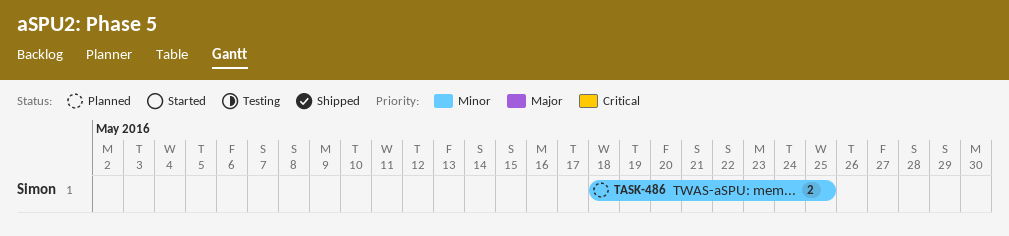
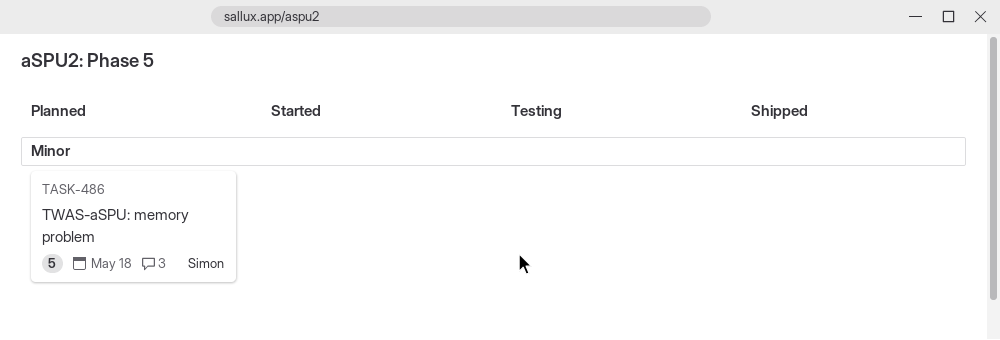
TASK-486, estimate: 2 -> 5
TASK-486, due: May 25 -> May 18

